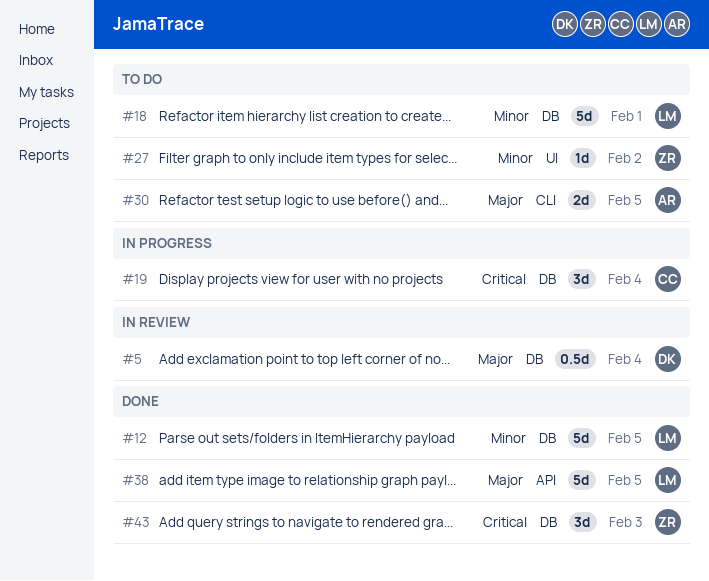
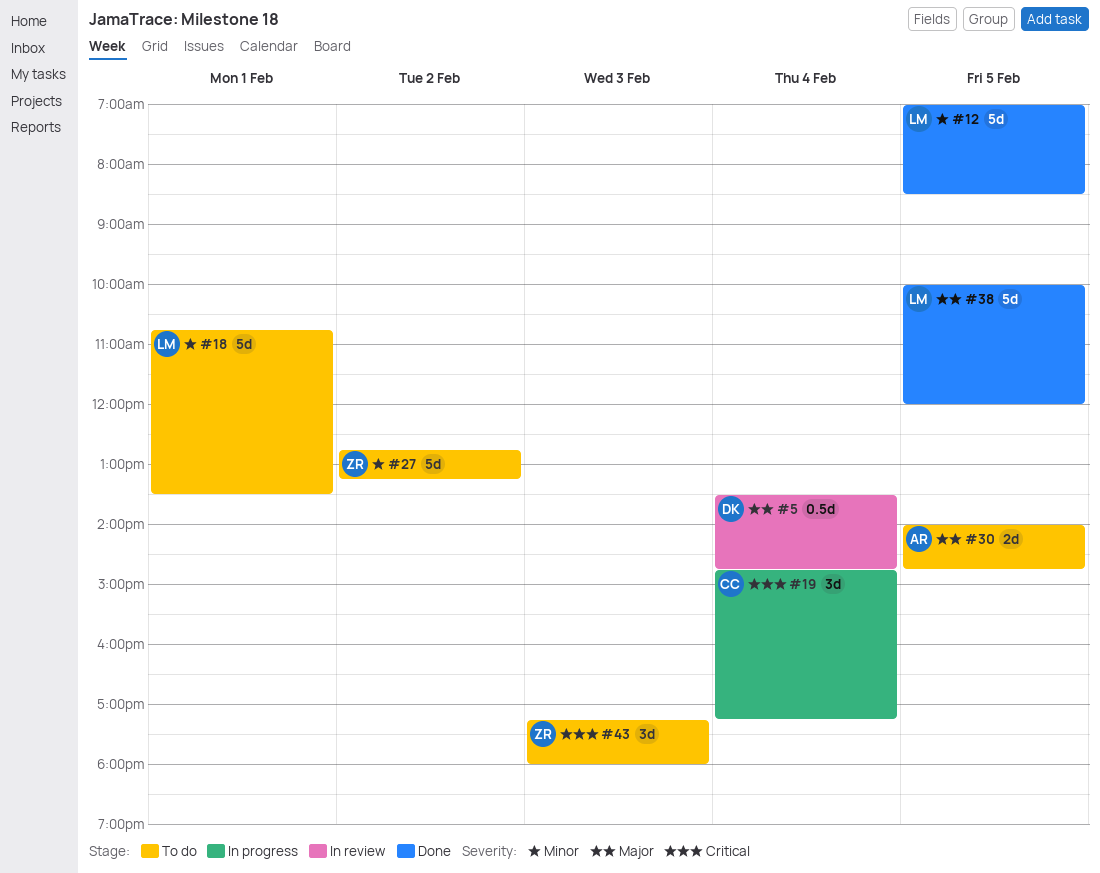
#27, estimate: 1d -> 5d
#43, status: Done -> To do

